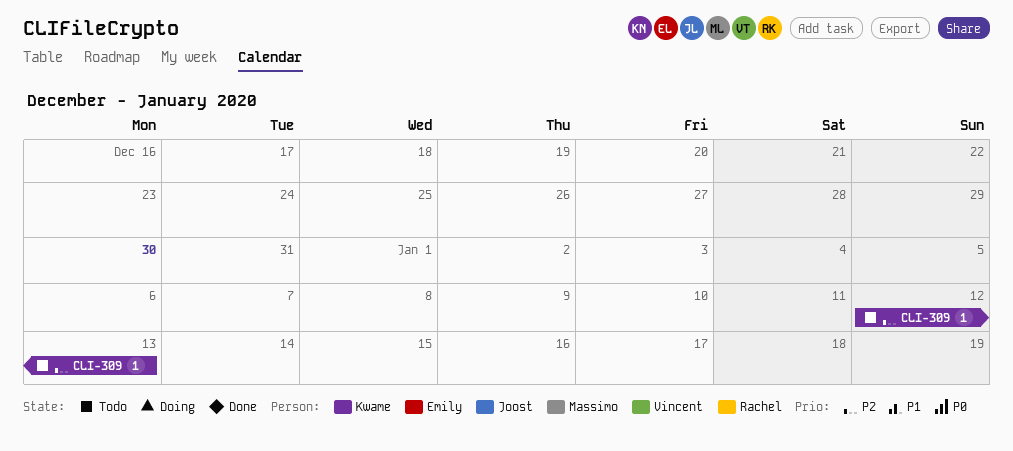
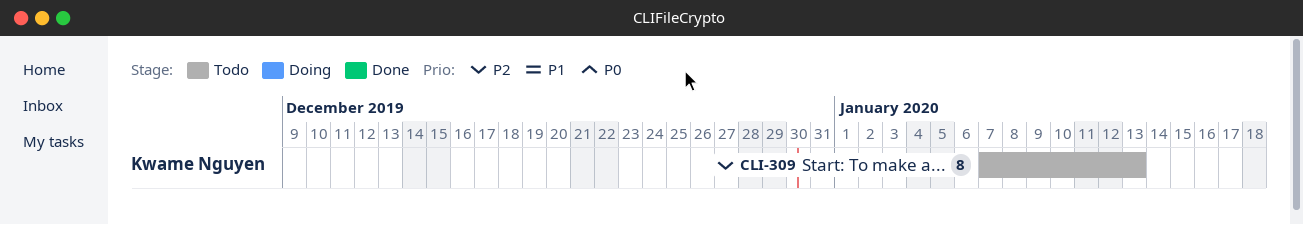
CLI-309, estimate: 1 -> 8
CLI-309, start: Jan 12 -> Jan 7

